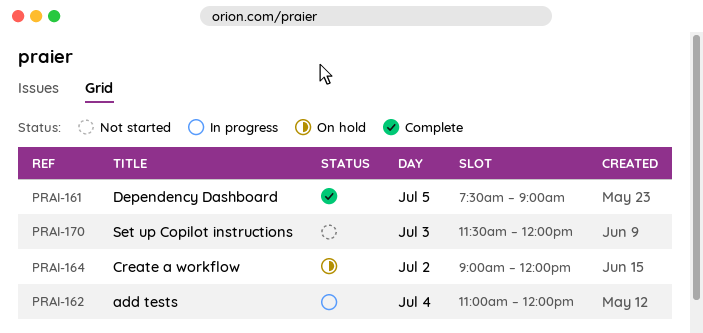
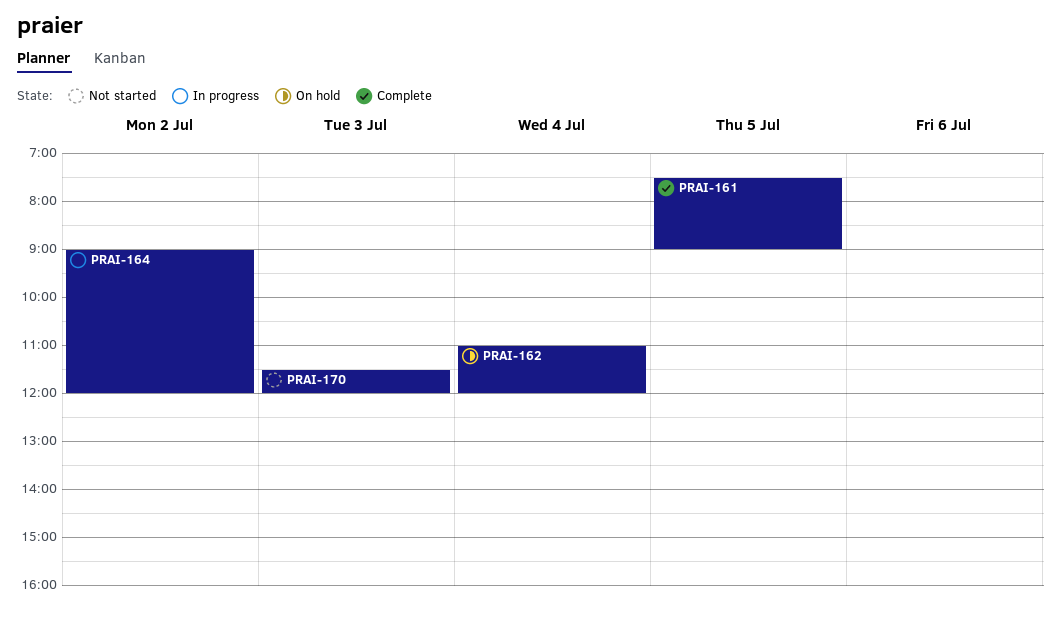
PRAI-162, status: In progress -> On hold
PRAI-164, status: On hold -> In progress

